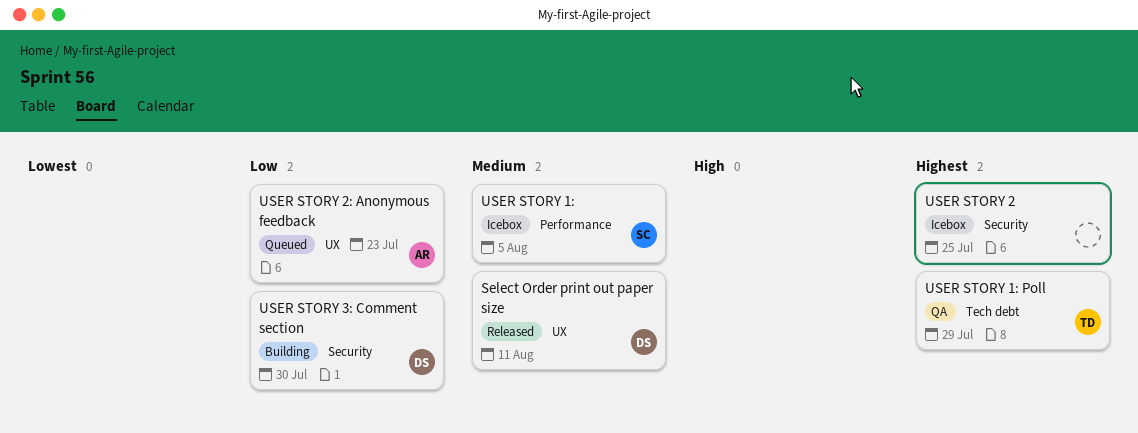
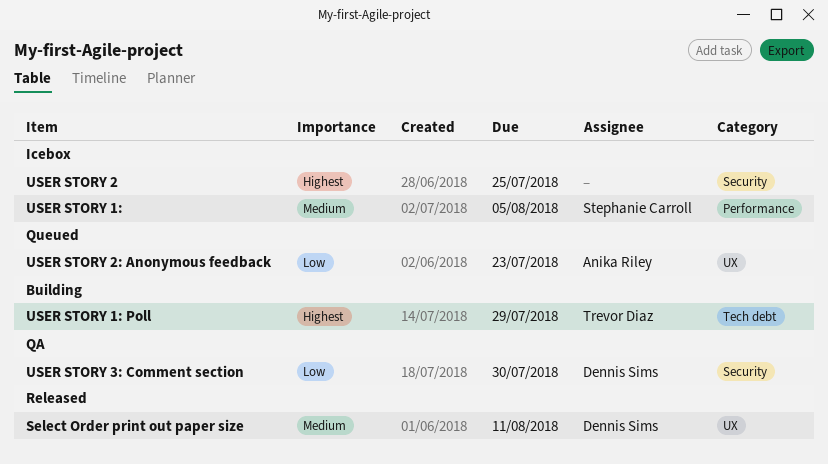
USER STORY 1: Poll, status: QA -> Building
USER STORY 3: Comment section, status: Building -> QA

